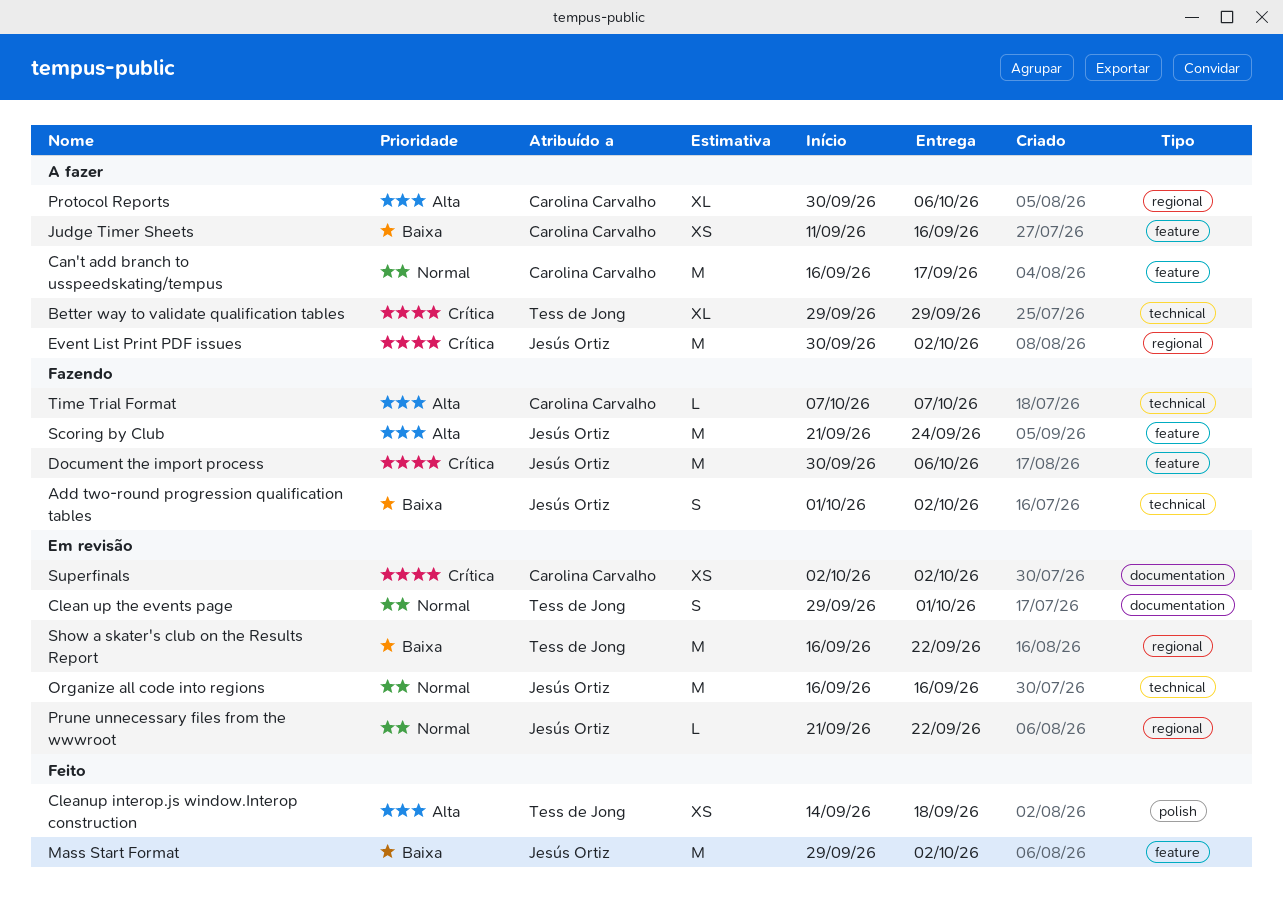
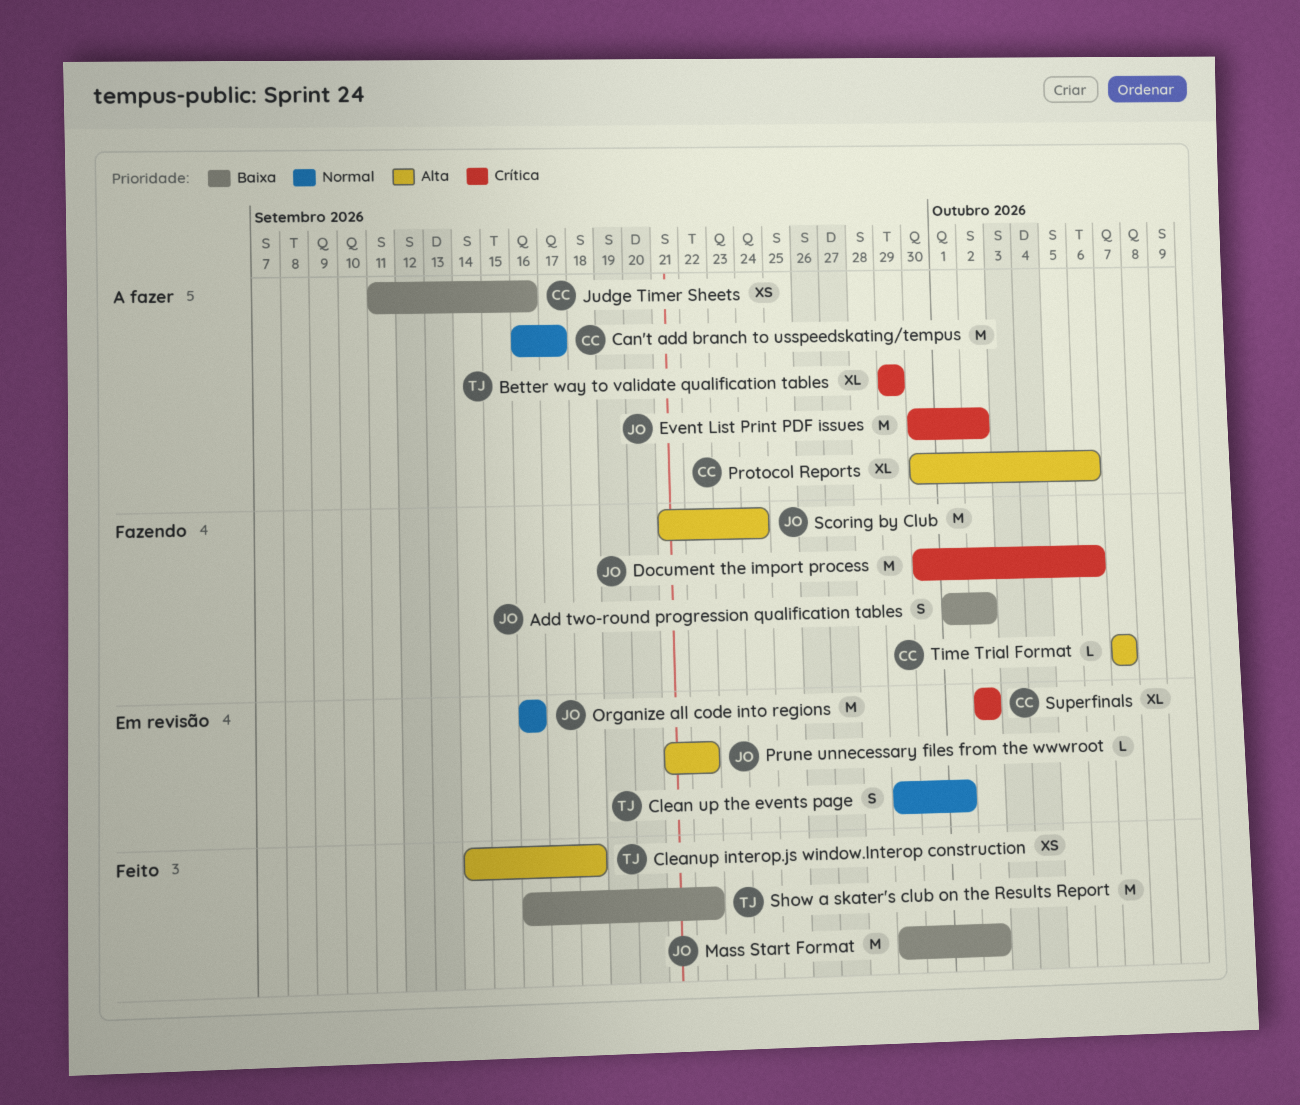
Prune unnecessary files from the wwwroot, priority: Normal -> Alta
Show a skater's club on the Results Report, status: Em revisão -> Feito
Superfinals, estimate: XS -> XL

